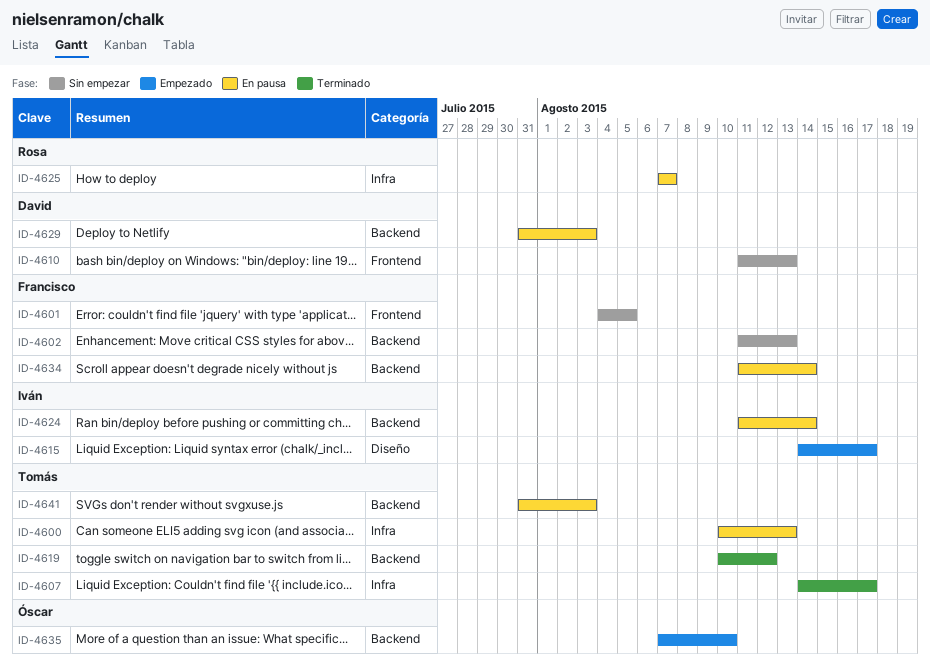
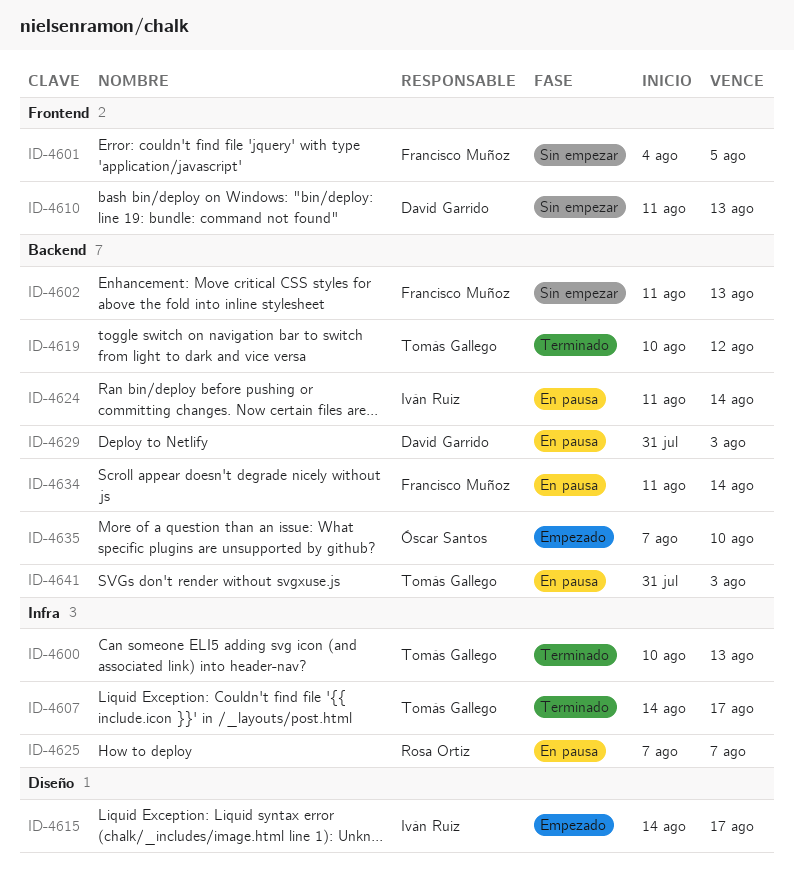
ID-4600, status: En pausa -> Terminado

